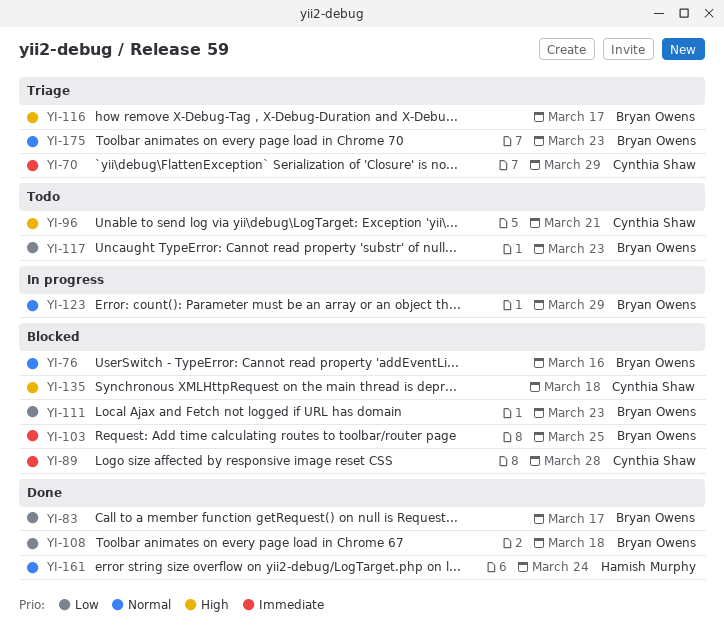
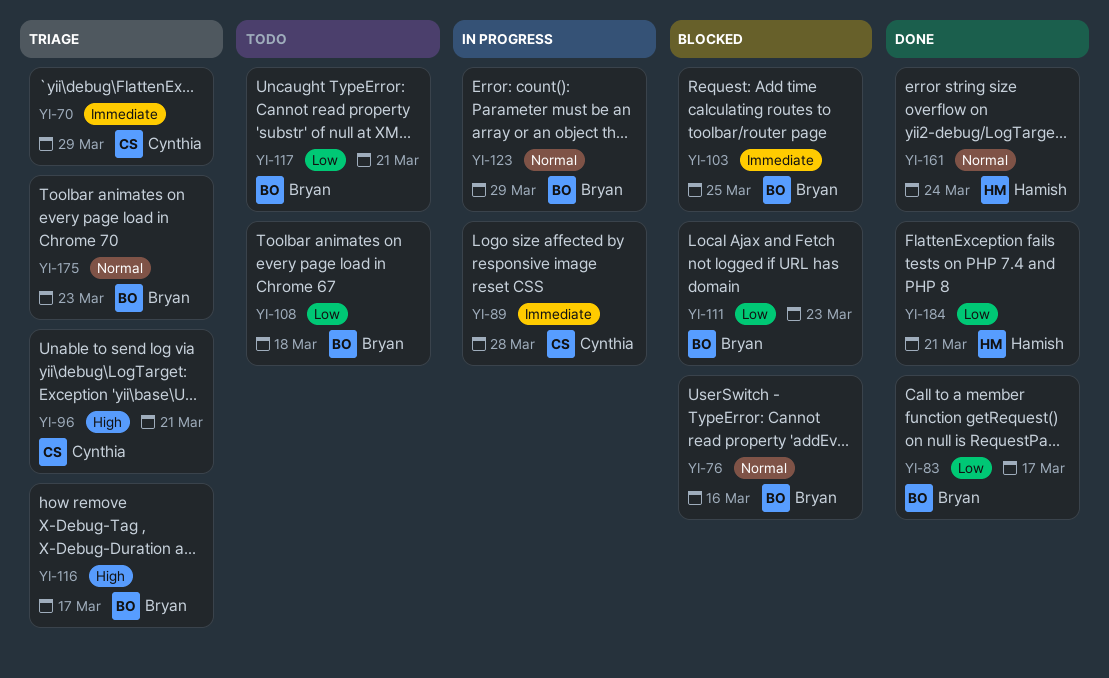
YI-89, status: Blocked -> In progress
YI-96, status: Todo -> Triage
YI-108, status: Done -> Todo
YI-117, due: Mar 23 -> Mar 21
YI-135: present -> none
YI-184: none -> present

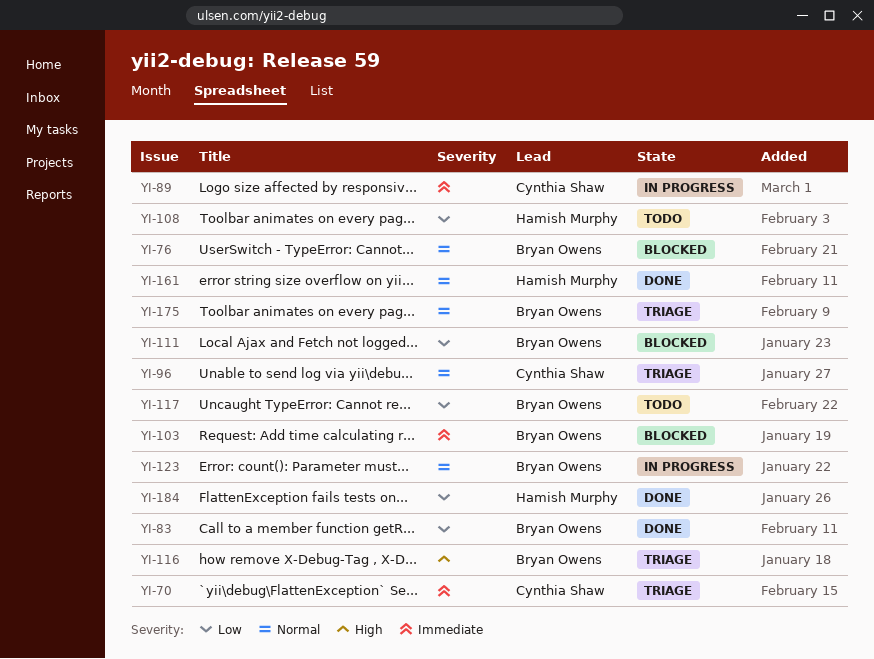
YI-96, priority: High -> Normal
YI-108, owner: Bryan Owens -> Hamish Murphy

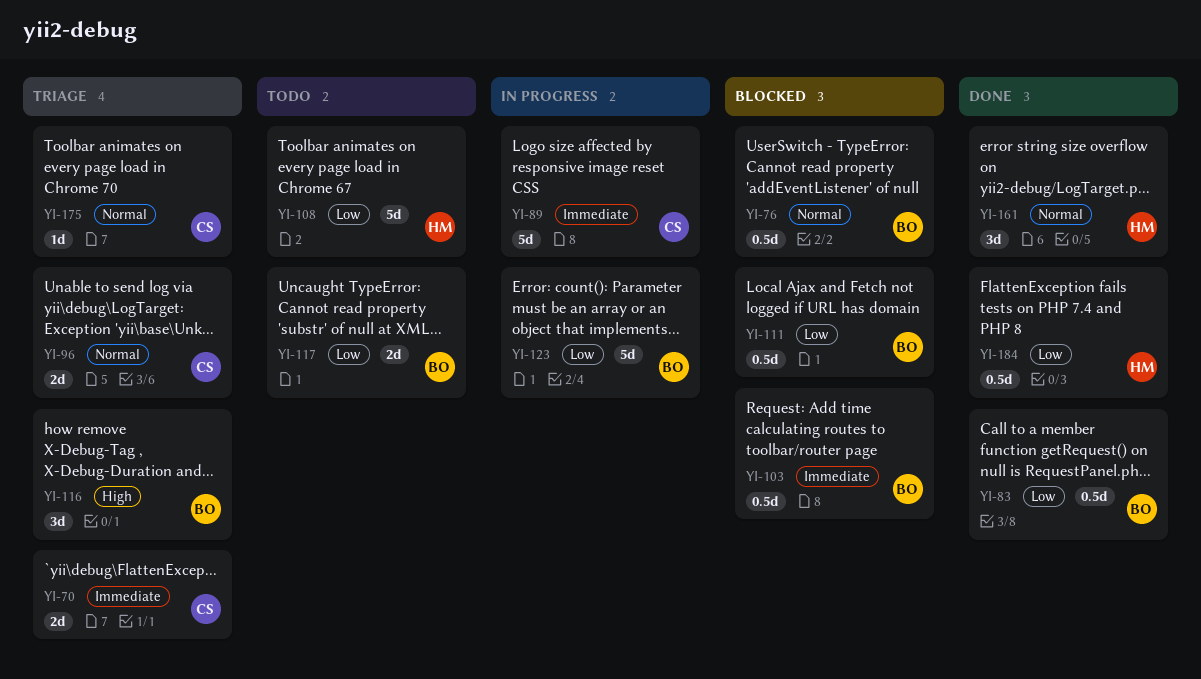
YI-123, priority: Normal -> Low
YI-175, owner: Bryan Owens -> Cynthia Shaw

